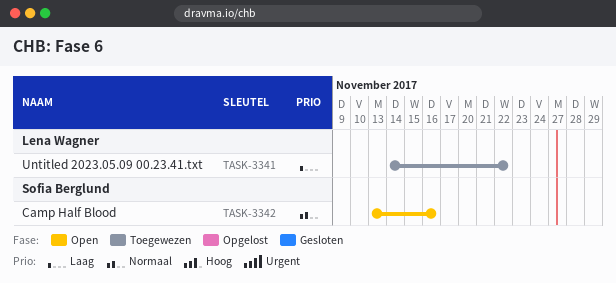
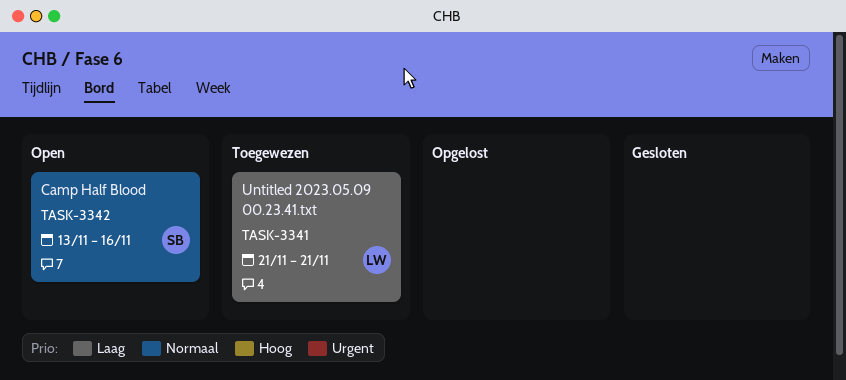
TASK-3341, start: Nov 14 -> Nov 21
TASK-3341, due: Nov 22 -> Nov 21

